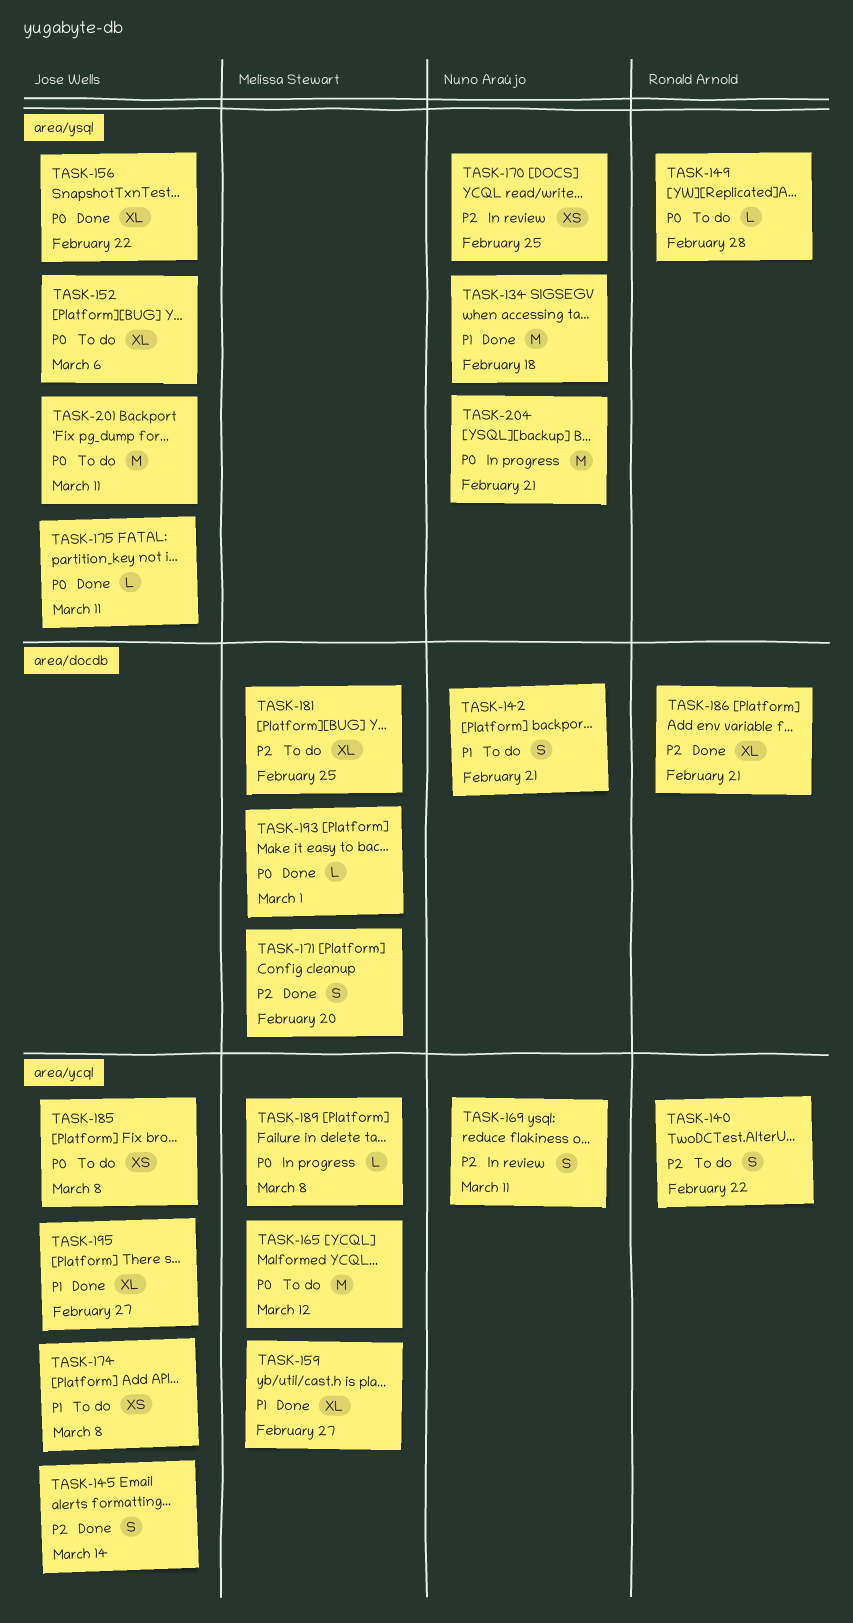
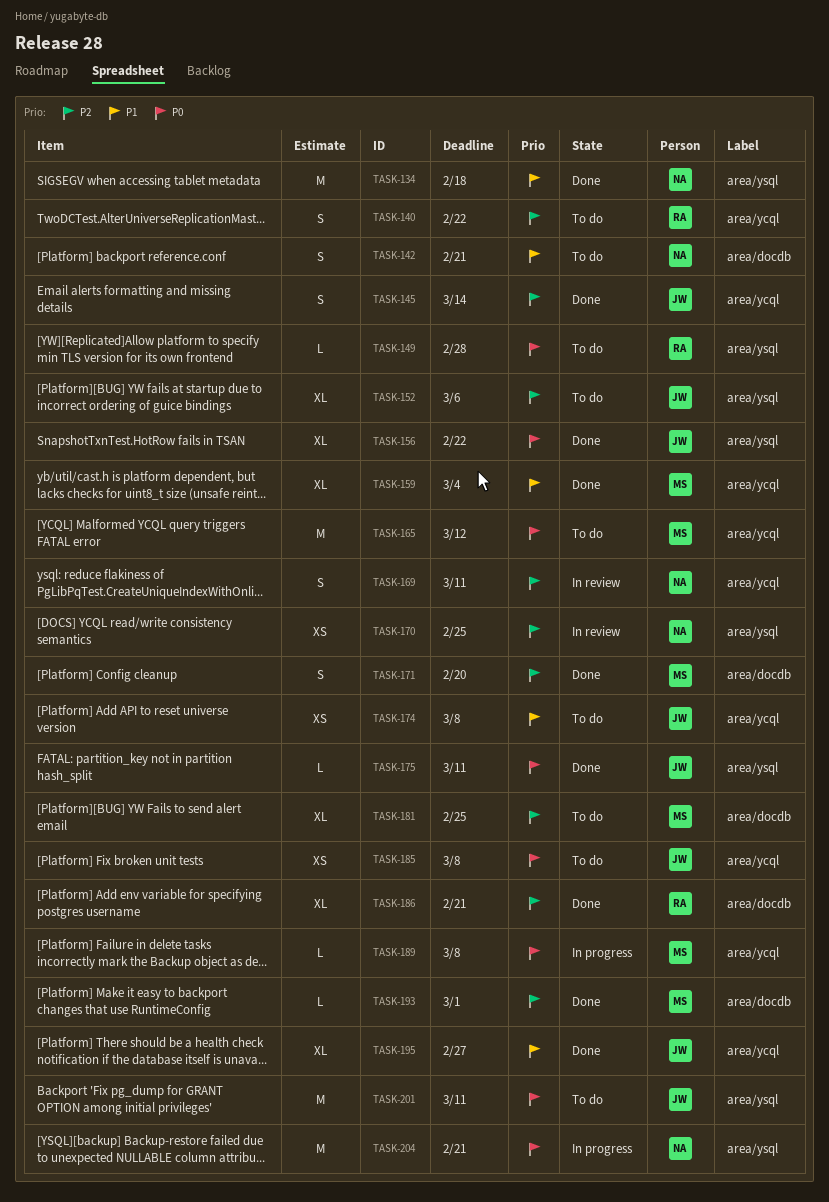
TASK-152, priority: P0 -> P2
TASK-159, due: Feb 27 -> Mar 4
TASK-193, priority: P0 -> P2

